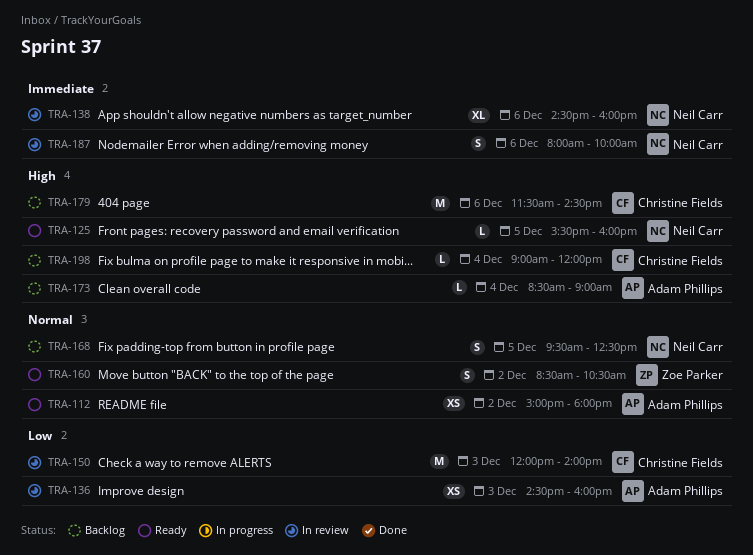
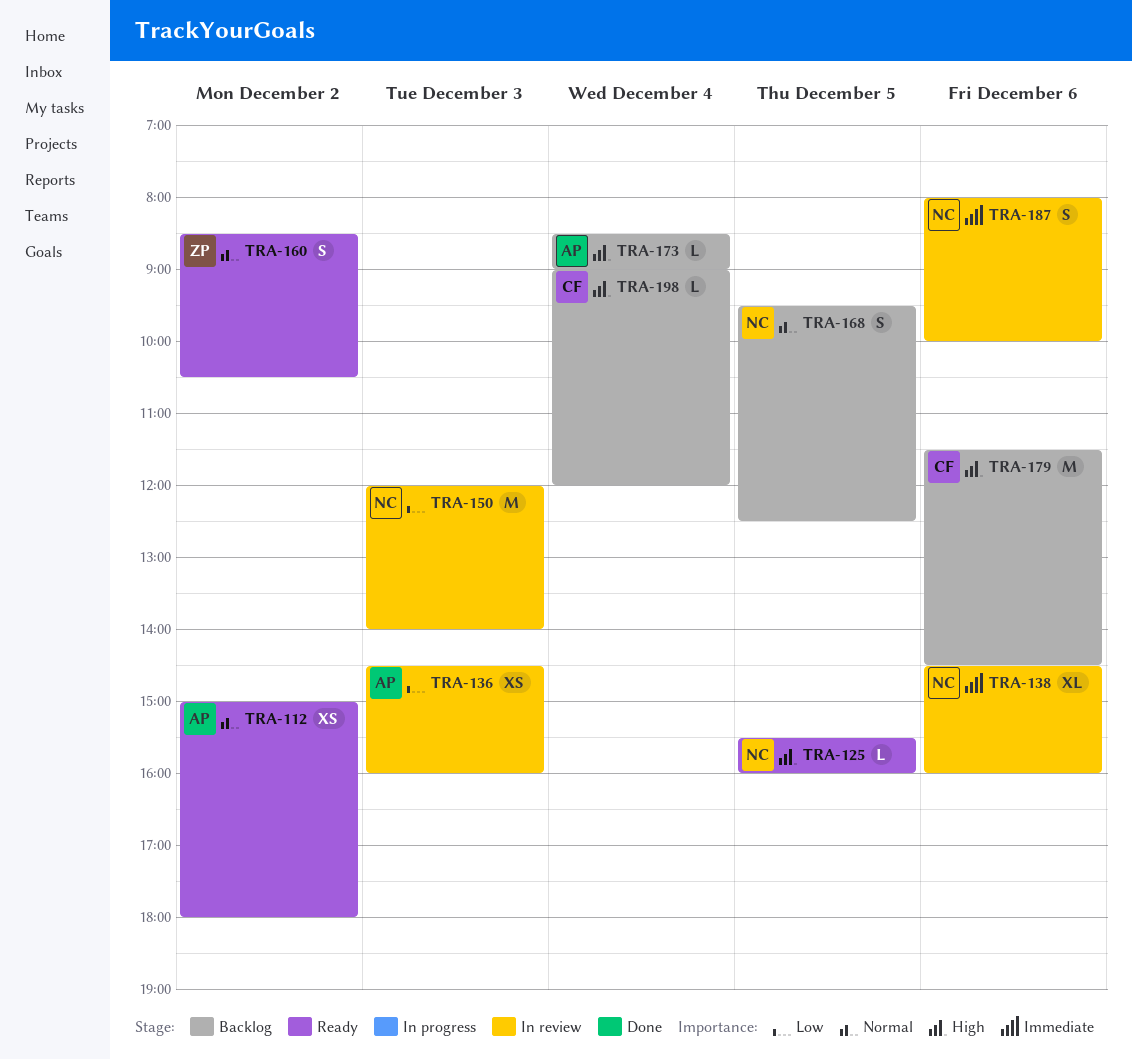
TRA-150, owner: Christine Fields -> Neil Carr

